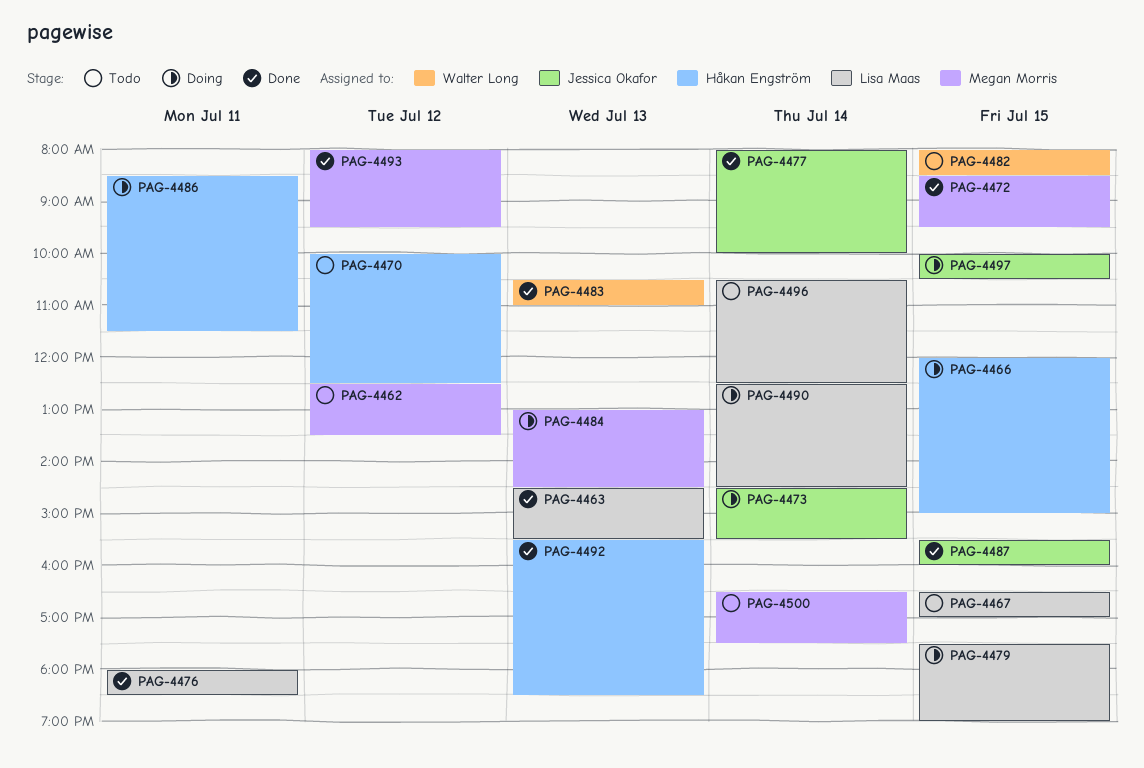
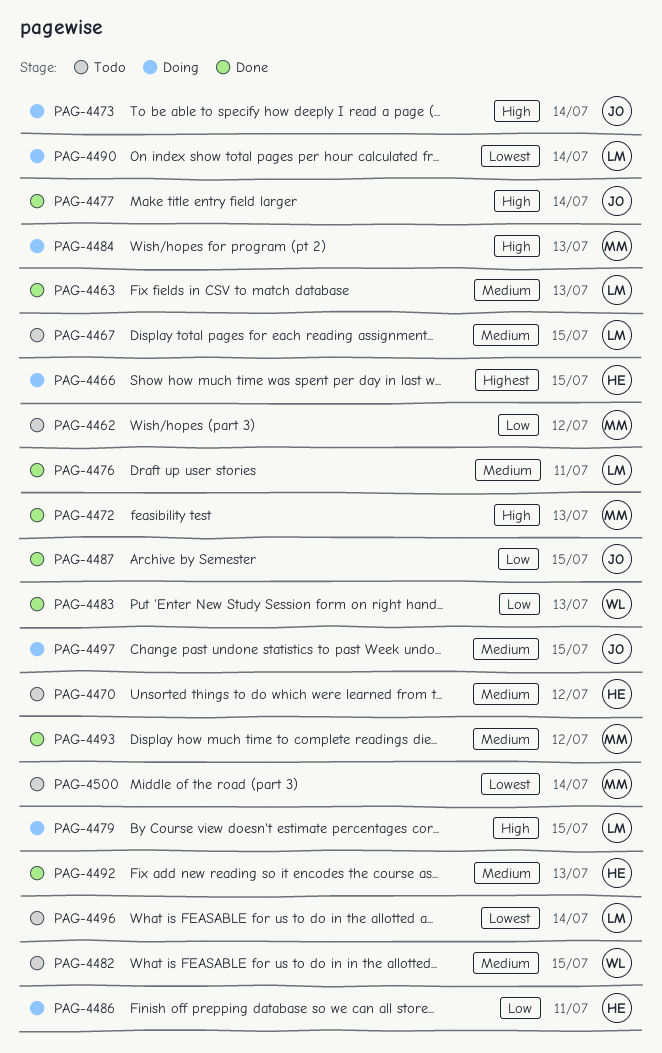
PAG-4472, day: Jul 15 -> Jul 13

